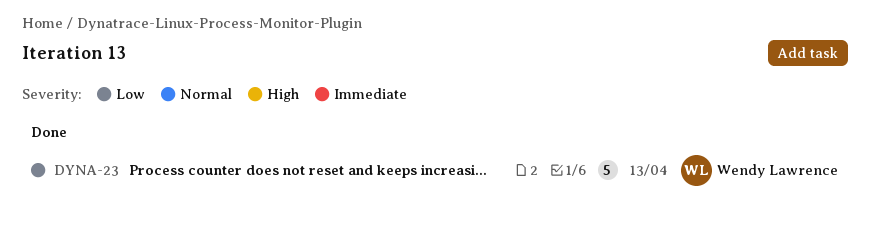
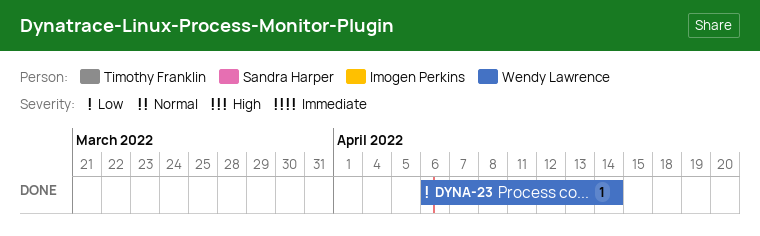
DYNA-23, estimate: 5 -> 1
DYNA-23, due: Apr 13 -> Apr 14

